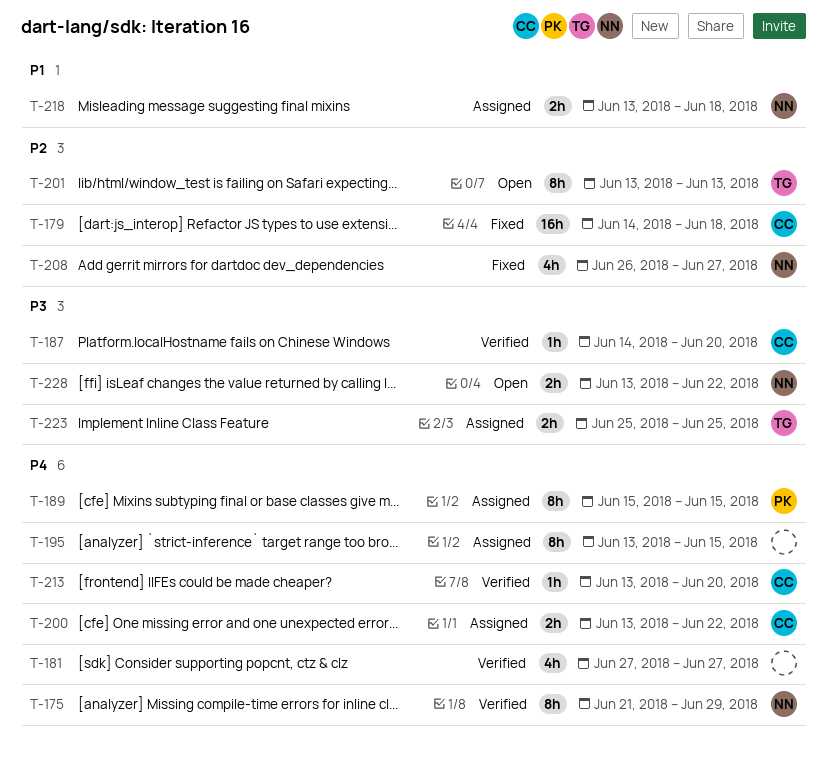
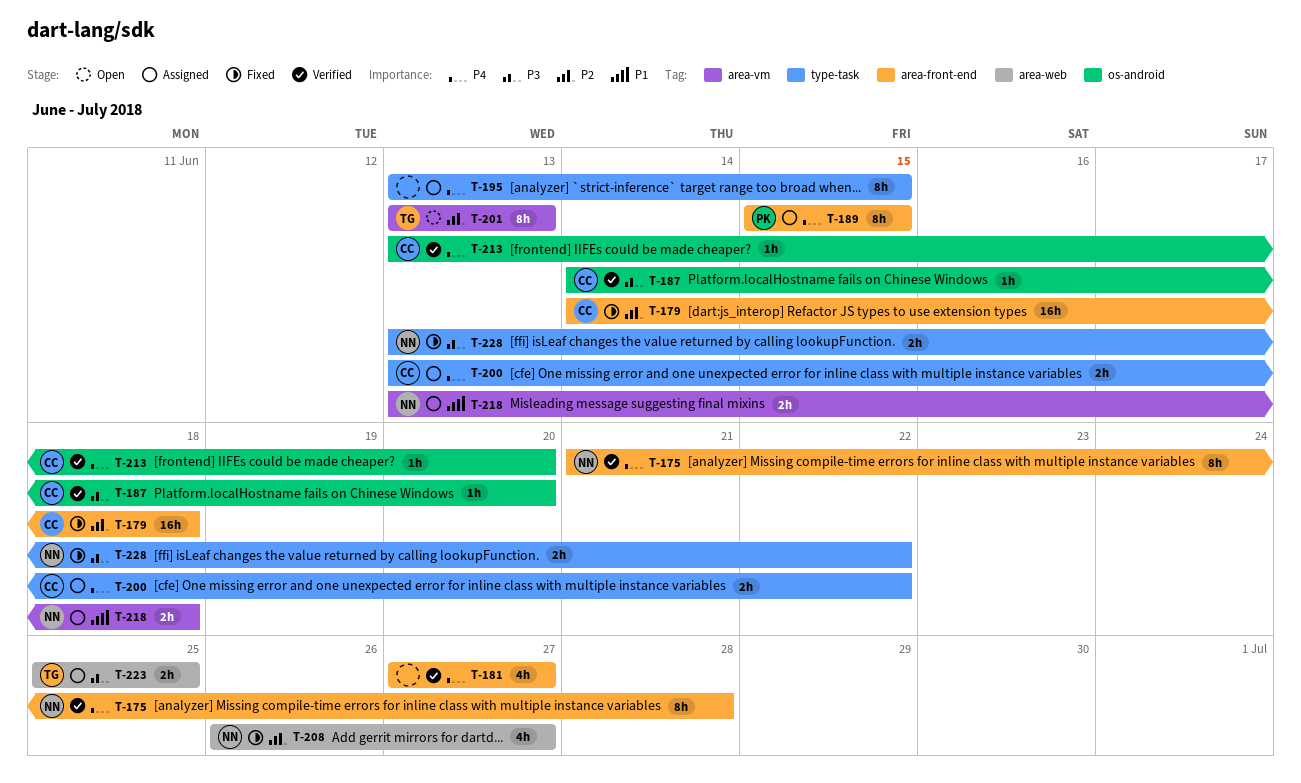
T-175, due: Jun 29 -> Jun 28
T-228, status: Open -> Fixed

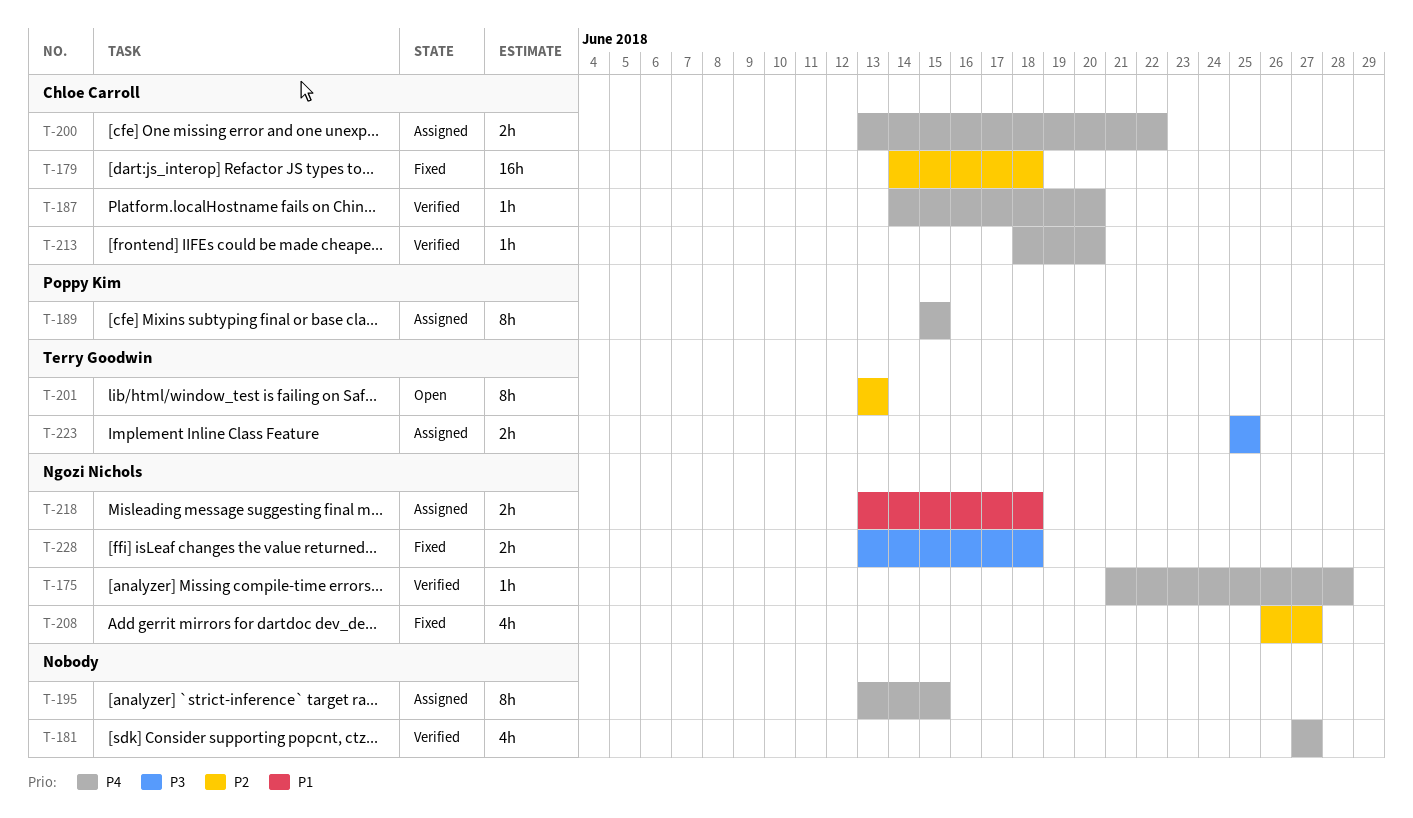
T-175, estimate: 8h -> 1h
T-187, priority: P3 -> P4
T-213, start: Jun 13 -> Jun 18
T-228, due: Jun 22 -> Jun 18

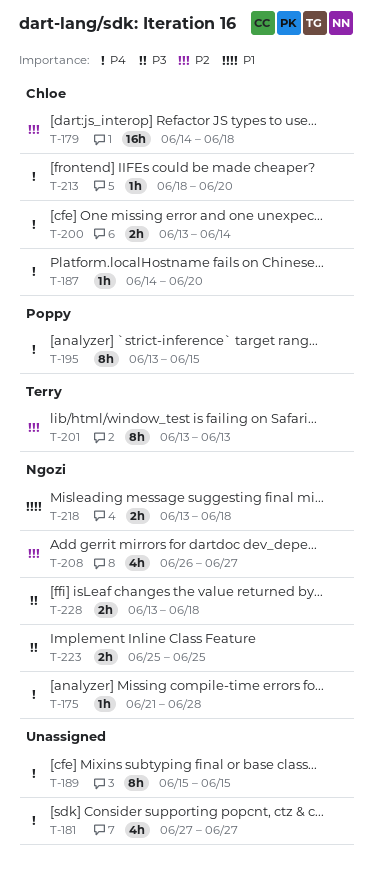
T-189, owner: Poppy Kim -> none
T-195, owner: none -> Poppy Kim
T-200, due: Jun 22 -> Jun 14
T-223, owner: Terry Goodwin -> Ngozi Nichols

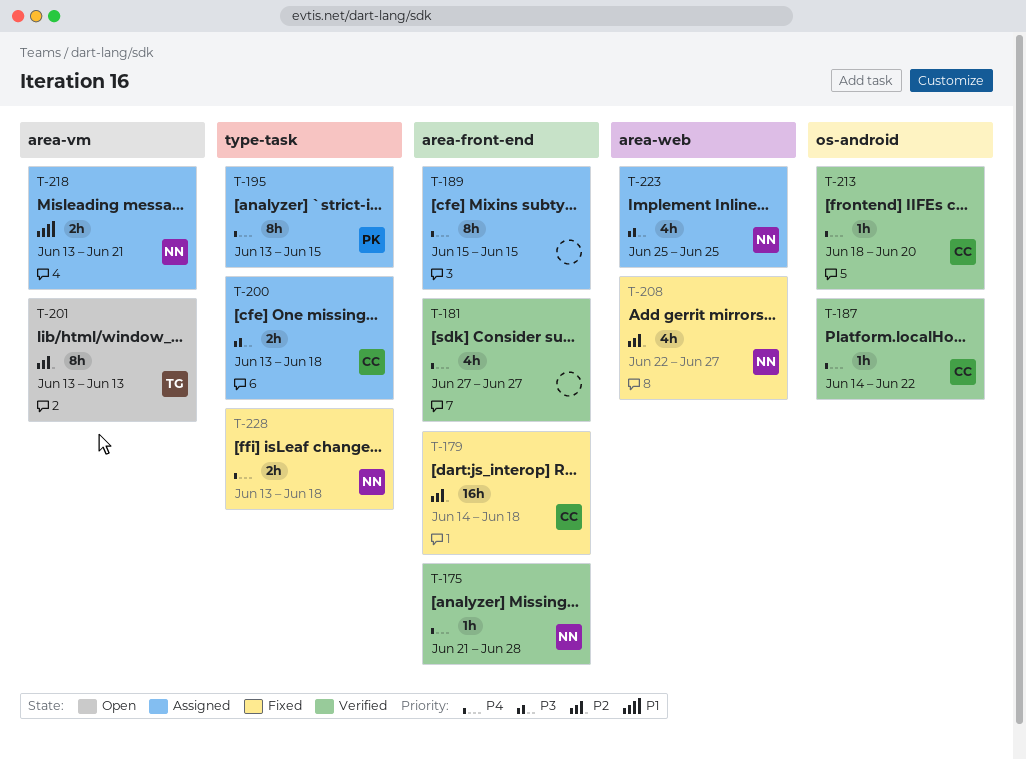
T-187, due: Jun 20 -> Jun 22
T-200, priority: P4 -> P3
T-200, due: Jun 14 -> Jun 18
T-208, start: Jun 26 -> Jun 22
T-218, due: Jun 18 -> Jun 21
T-223, estimate: 2h -> 4h
T-228, priority: P3 -> P4

